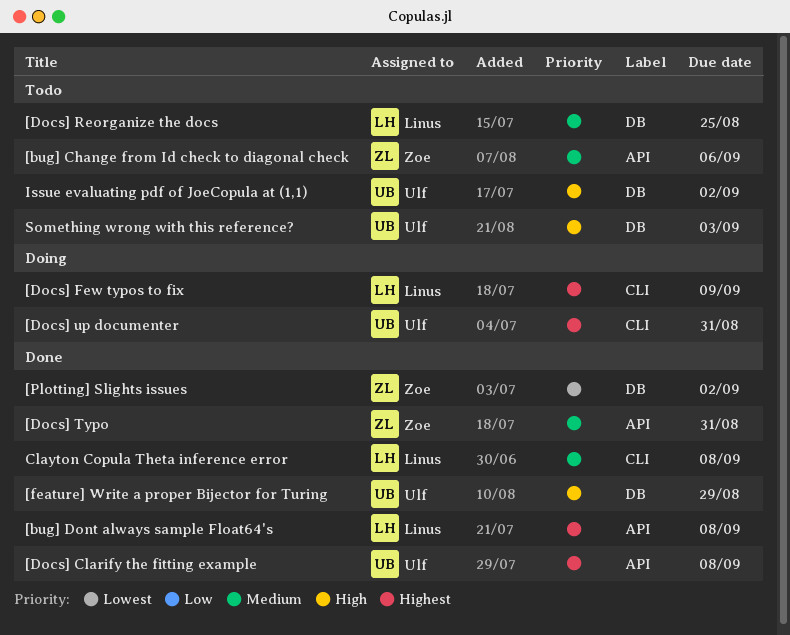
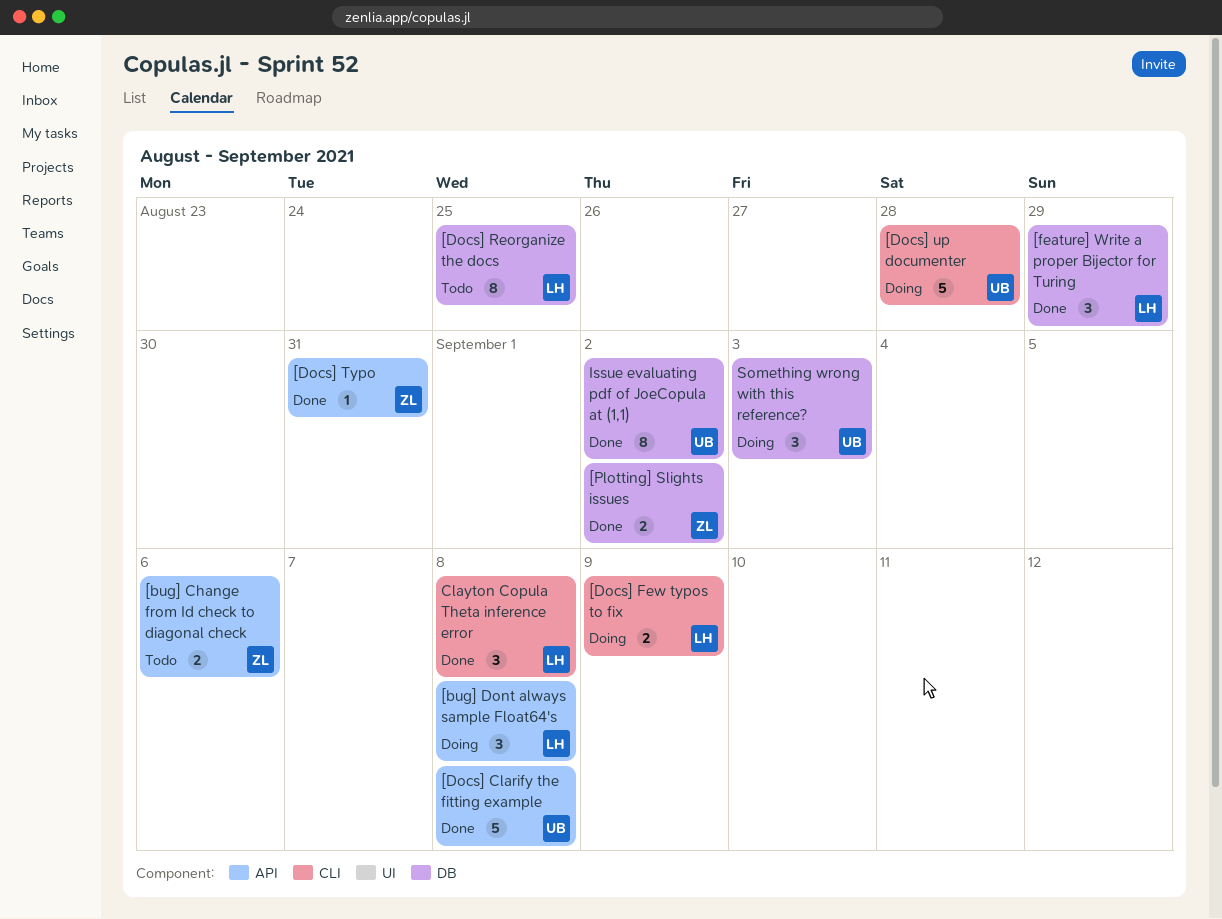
[bug] Dont always sample Float64's, status: Done -> Doing
[Docs] up documenter, due: Aug 31 -> Aug 28
[feature] Write a proper Bijector for Turing, owner: Ulf -> Linus
Issue evaluating pdf of JoeCopula at (1,1), status: Todo -> Done
Something wrong with this reference?, status: Todo -> Doing

